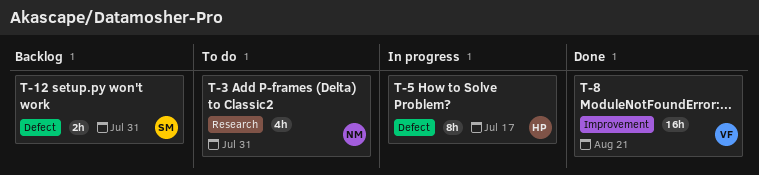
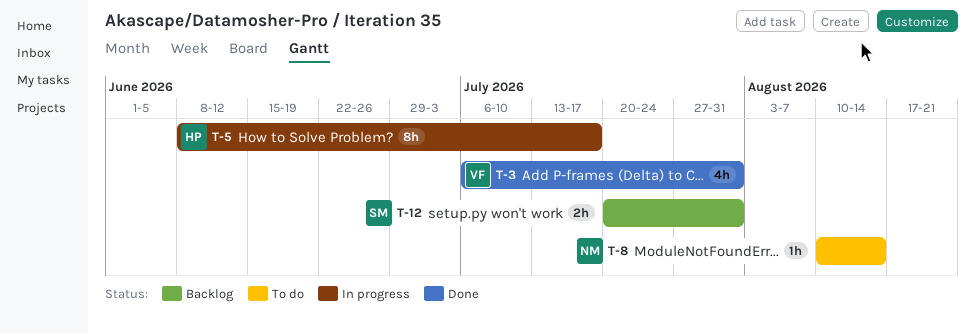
T-3, status: To do -> Done
T-3, owner: NM -> VF
T-8, status: Done -> To do
T-8, owner: VF -> NM
T-8, estimate: 16h -> 1h
T-8, due: Aug 21 -> Aug 14

